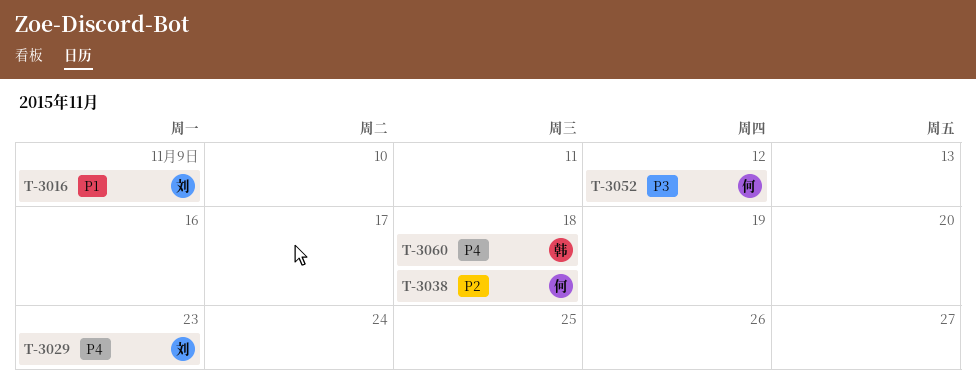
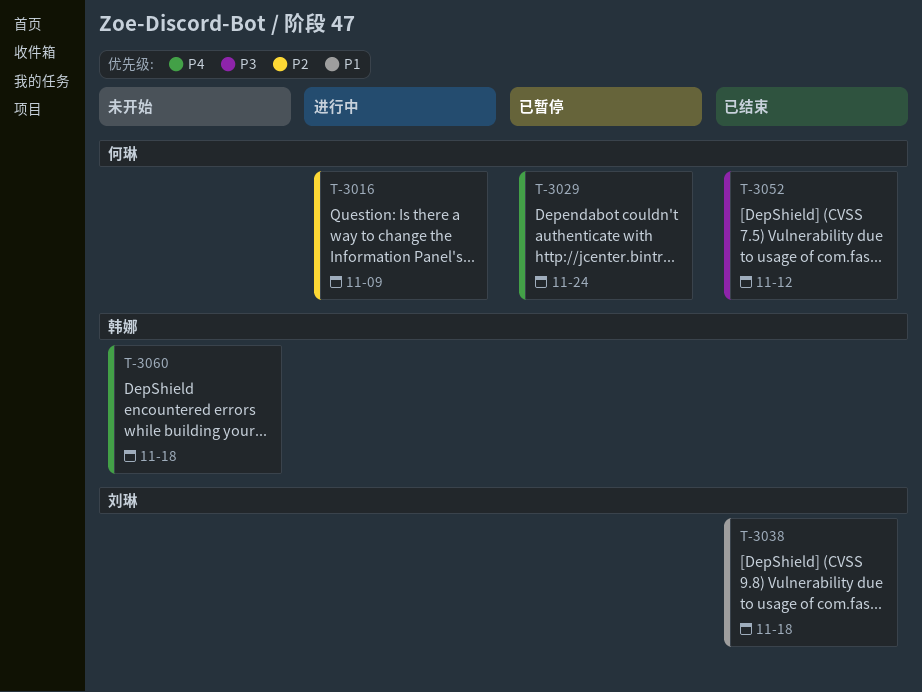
T-3016, owner: 刘琳 -> 何琳
T-3016, priority: P1 -> P2
T-3029, owner: 刘琳 -> 何琳
T-3029, due: Nov 23 -> Nov 24
T-3038, owner: 何琳 -> 刘琳
T-3038, priority: P2 -> P1

